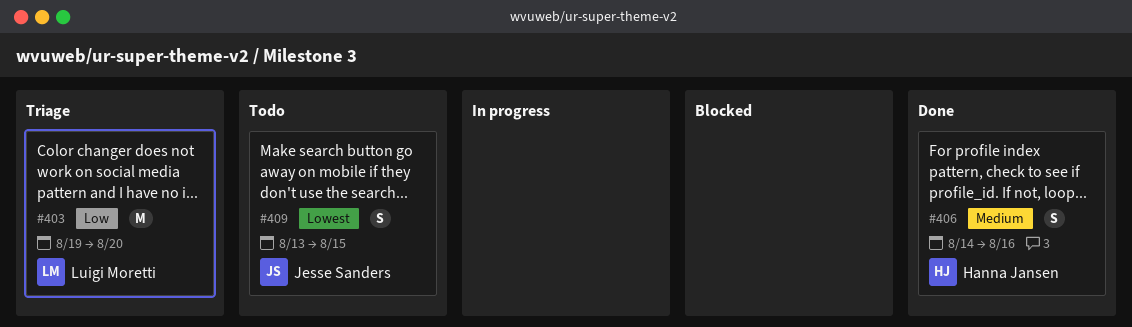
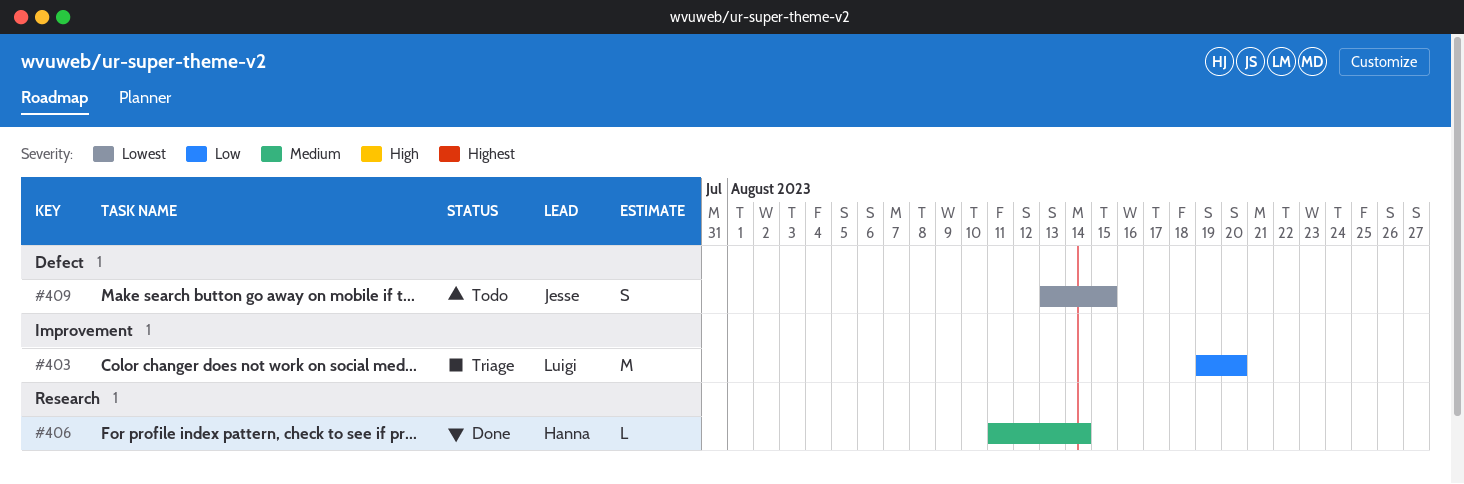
#406, estimate: S -> L
#406, start: Aug 14 -> Aug 11
#406, due: Aug 16 -> Aug 14

